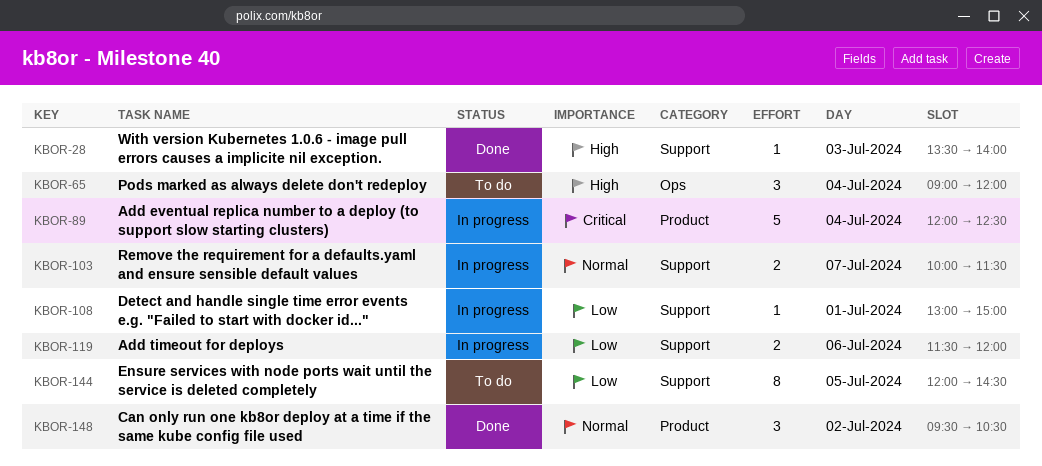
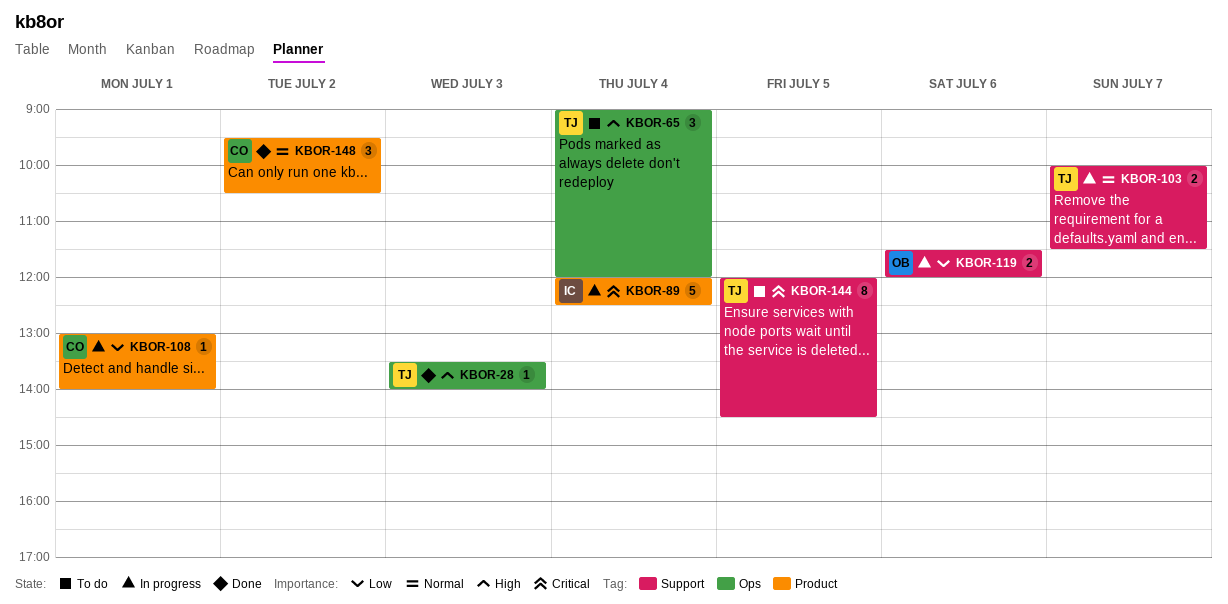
KBOR-28, label: Support -> Ops
KBOR-108, label: Support -> Product
KBOR-108, ends: 15:00 -> 14:00
KBOR-144, priority: Low -> Critical

